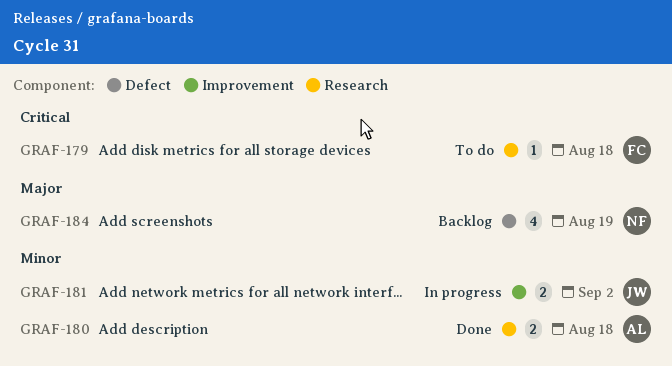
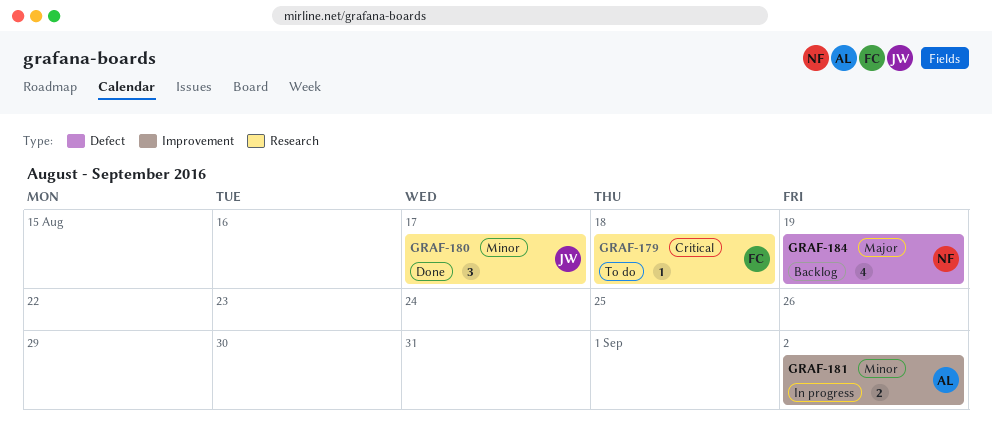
GRAF-180, owner: AL -> JW
GRAF-180, estimate: 2 -> 3
GRAF-180, due: Aug 18 -> Aug 17
GRAF-181, owner: JW -> AL

